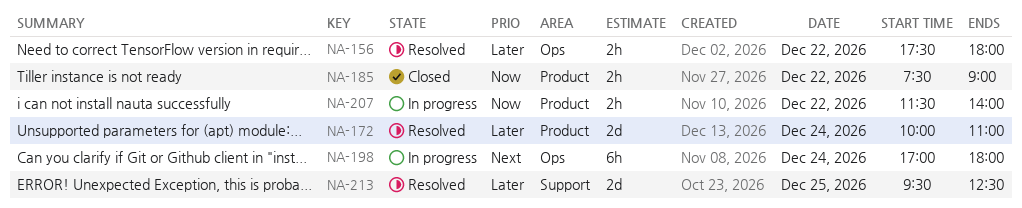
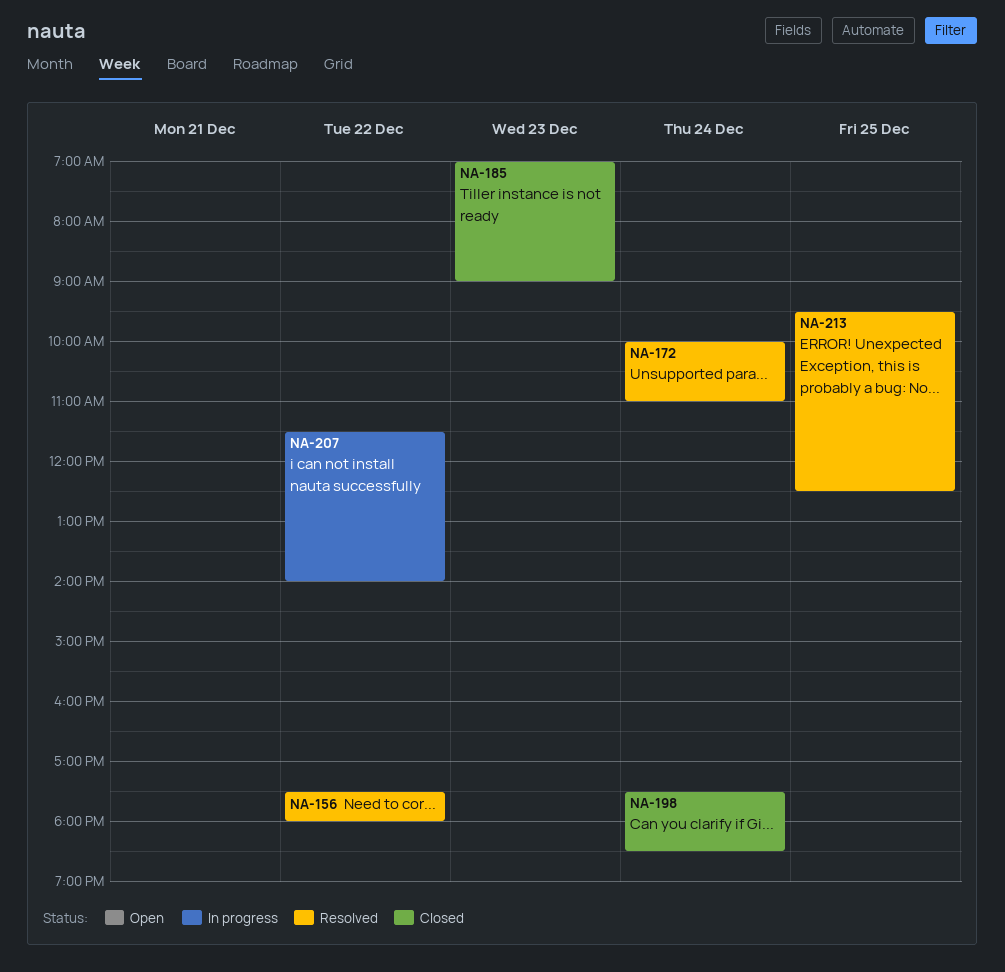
NA-185, day: Dec 22 -> Dec 23
NA-185, begins: 07:30 -> 07:00
NA-198, status: In progress -> Closed
NA-198, begins: 17:00 -> 17:30
NA-198, ends: 18:00 -> 18:30

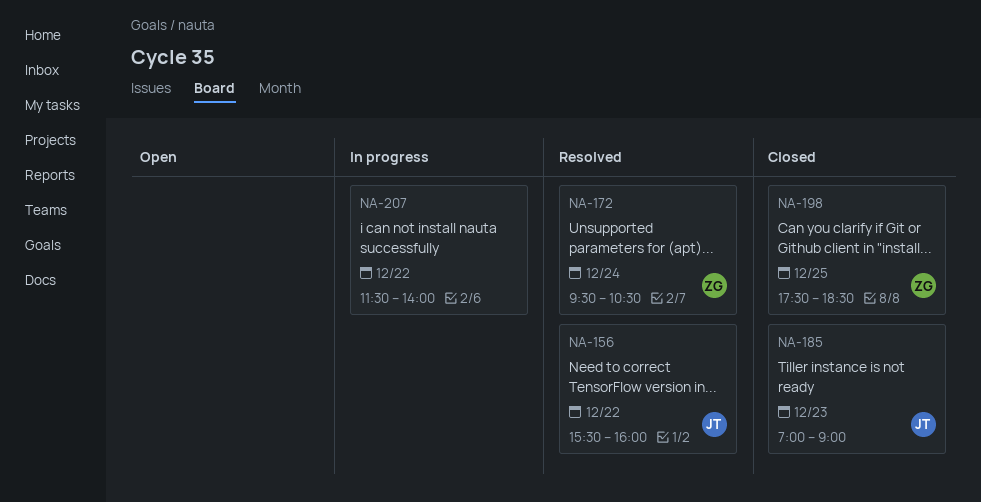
NA-156, begins: 17:30 -> 15:30
NA-156, ends: 18:00 -> 16:00
NA-172, begins: 10:00 -> 09:30
NA-172, ends: 11:00 -> 10:30
NA-198, day: Dec 24 -> Dec 25
NA-213: present -> none

